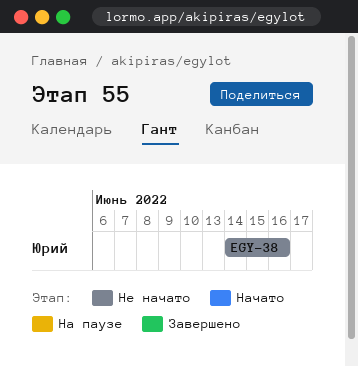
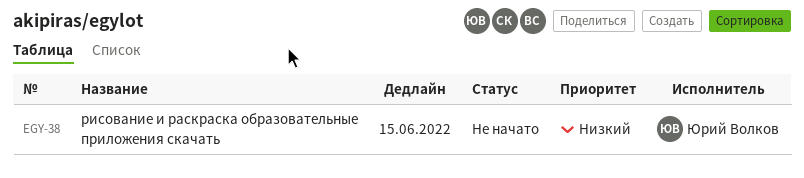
EGY-38, due: Jun 16 -> Jun 15

